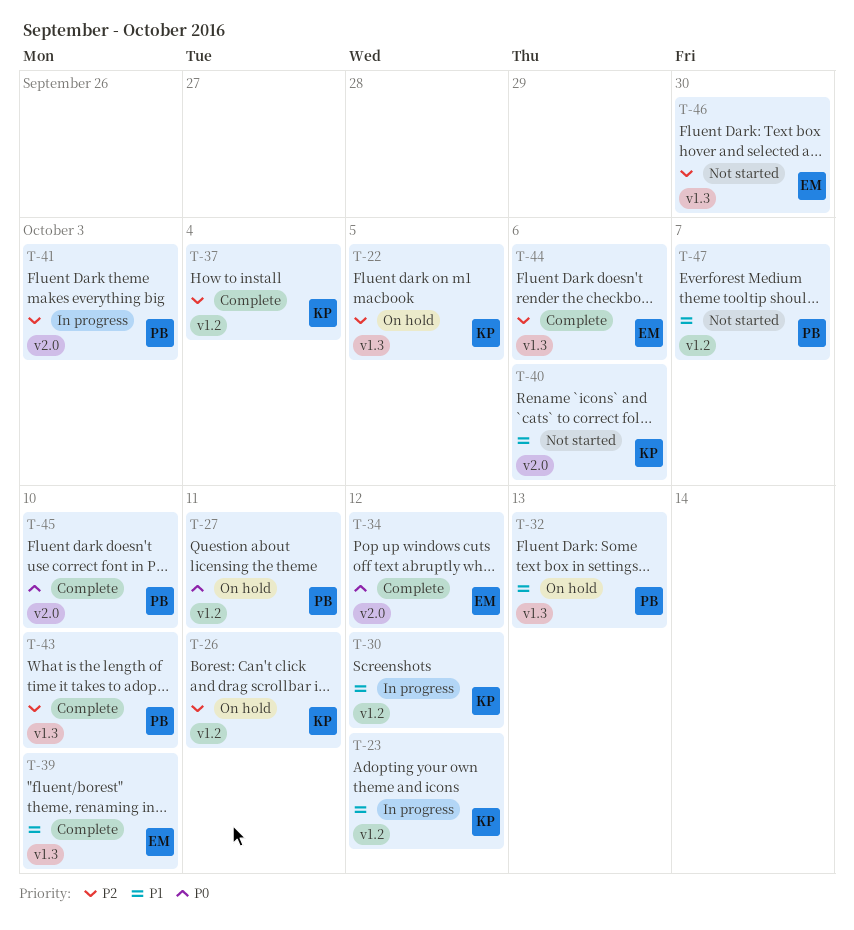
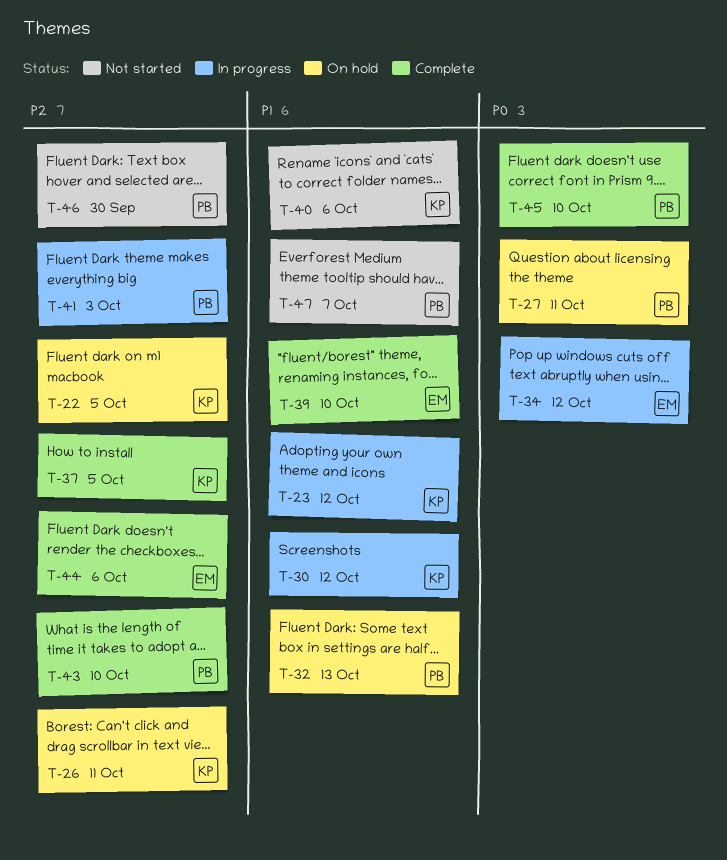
T-34, status: Complete -> In progress
T-37, due: Oct 4 -> Oct 5
T-46, owner: EM -> PB

